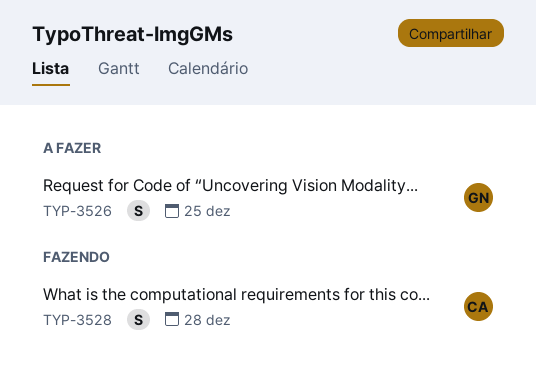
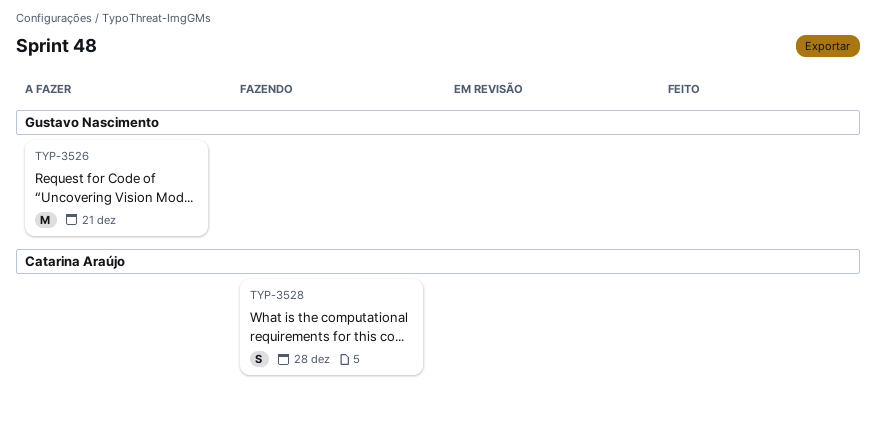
TYP-3526, estimate: S -> M
TYP-3526, due: Dec 25 -> Dec 21

